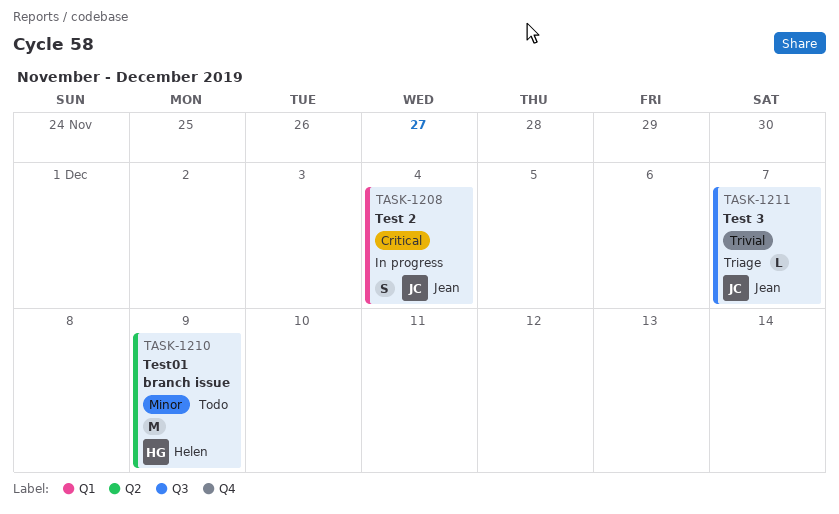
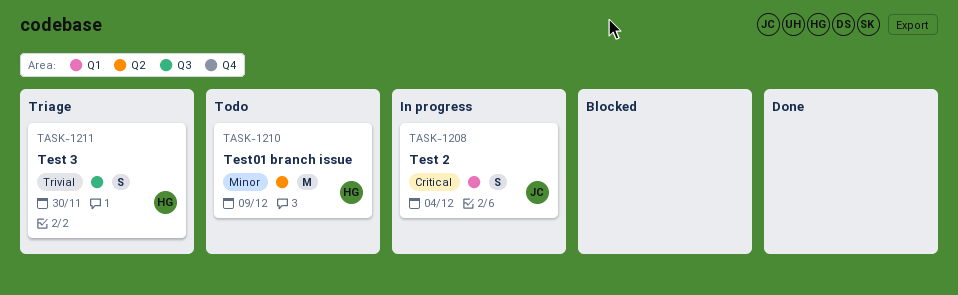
TASK-1211, owner: Jean -> Helen
TASK-1211, estimate: L -> S
TASK-1211, due: Dec 7 -> Nov 30

